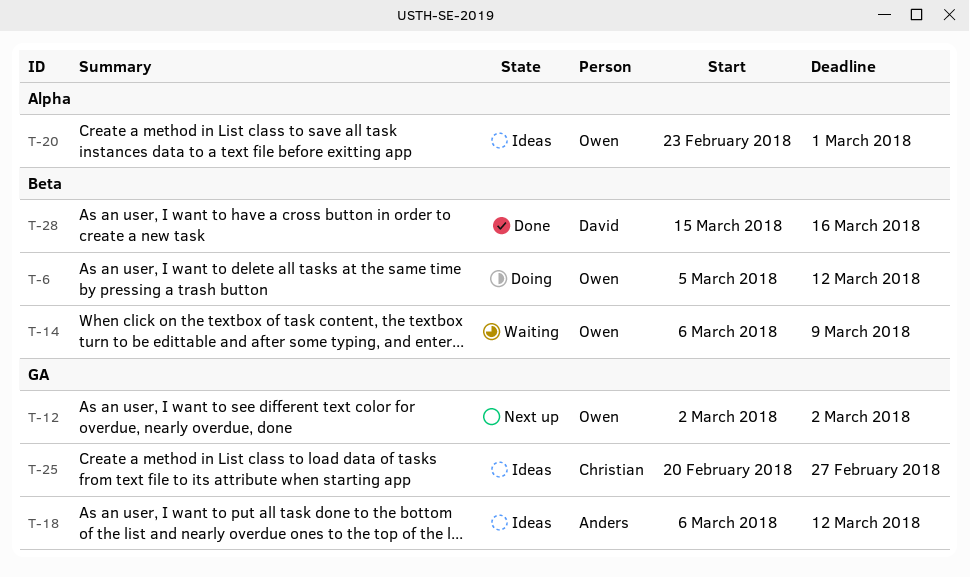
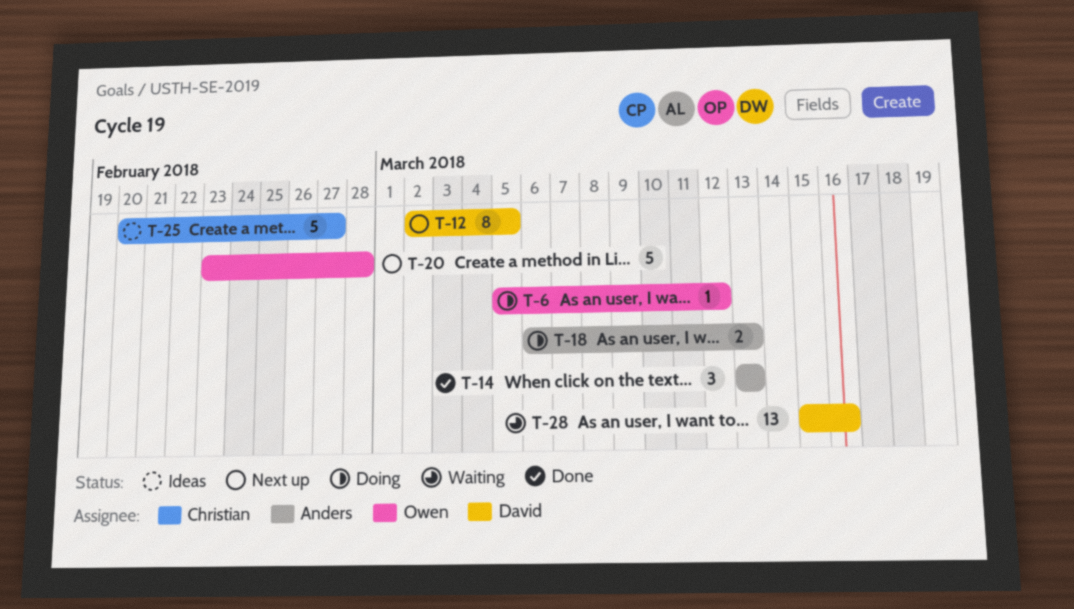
T-12, owner: Owen -> David
T-12, due: Mar 2 -> Mar 5
T-14, status: Waiting -> Done
T-14, owner: Owen -> Anders
T-14, start: Mar 6 -> Mar 13
T-14, due: Mar 9 -> Mar 13
T-18, status: Ideas -> Doing
T-18, due: Mar 12 -> Mar 13
T-20, status: Ideas -> Next up
T-20, due: Mar 1 -> Feb 28
T-28, status: Done -> Waiting

